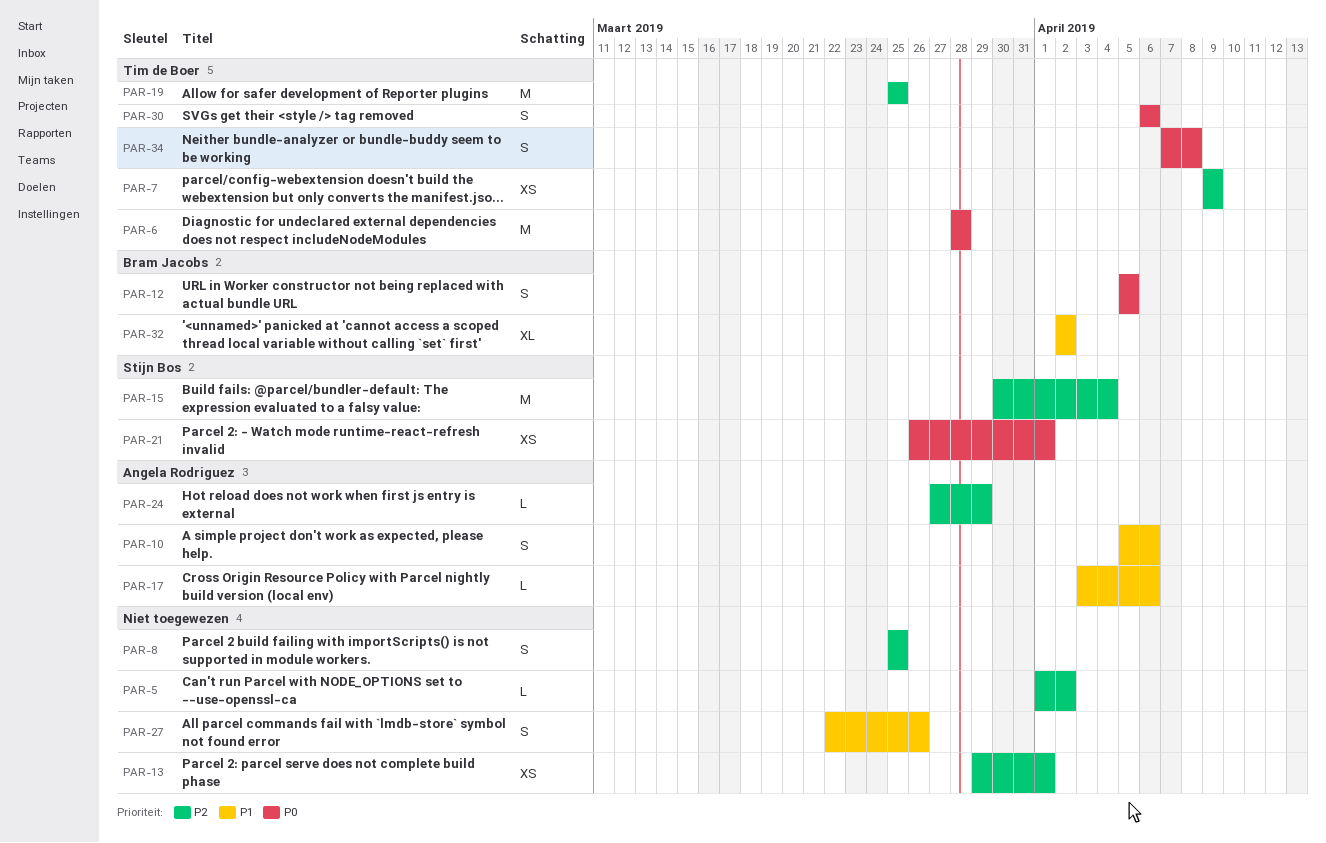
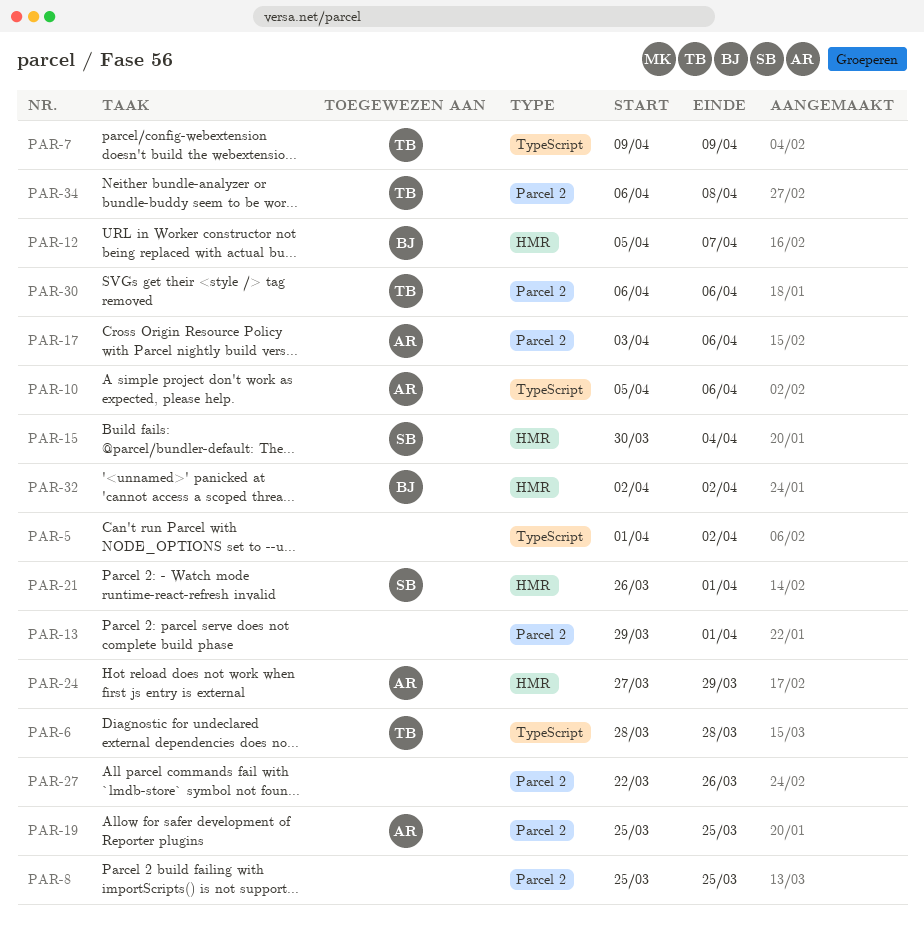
PAR-12, due: Apr 5 -> Apr 7
PAR-19, owner: Tim de Boer -> Angela Rodriguez
PAR-34, start: Apr 7 -> Apr 6

